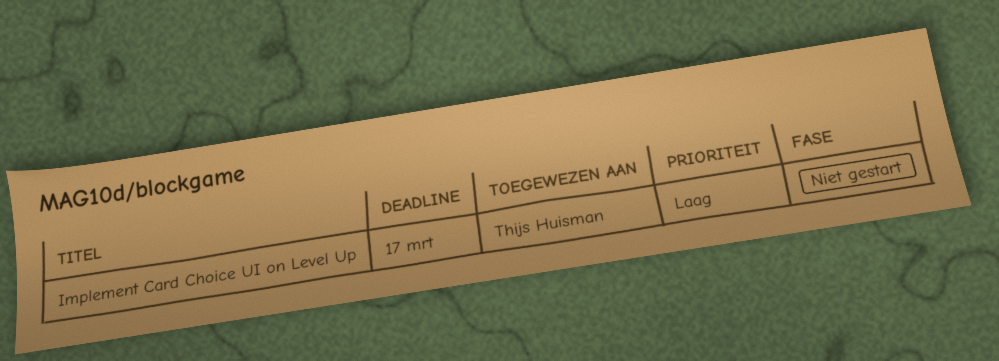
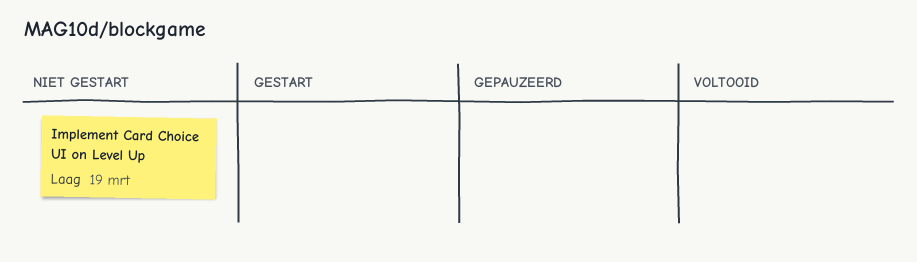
Implement Card Choice UI on Level Up, due: Mar 17 -> Mar 19

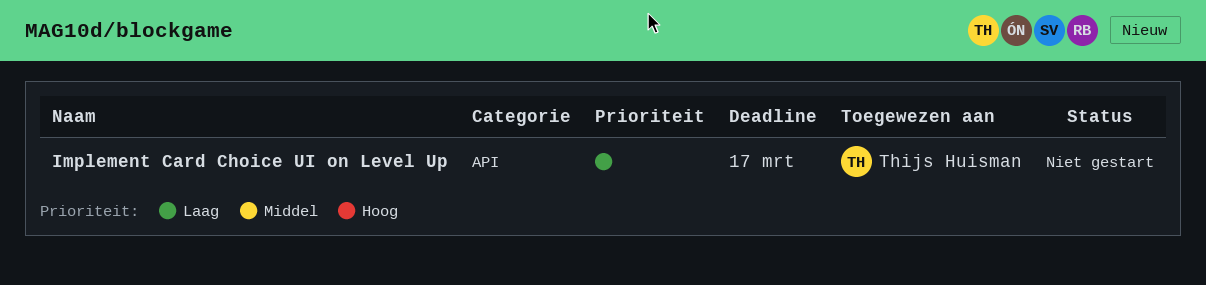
Implement Card Choice UI on Level Up, due: Mar 19 -> Mar 17

